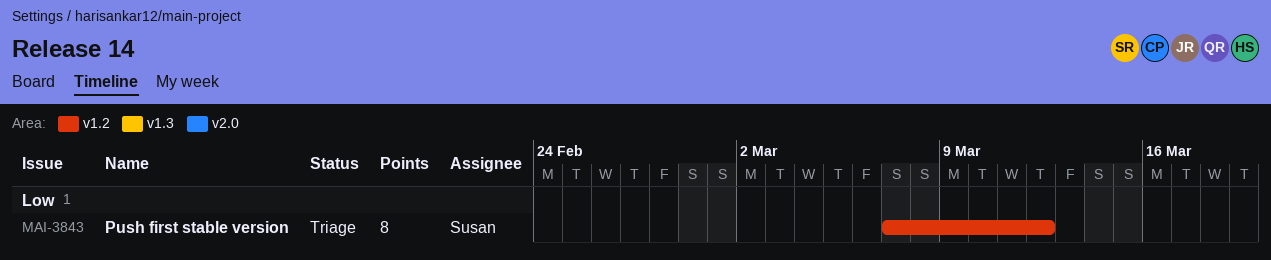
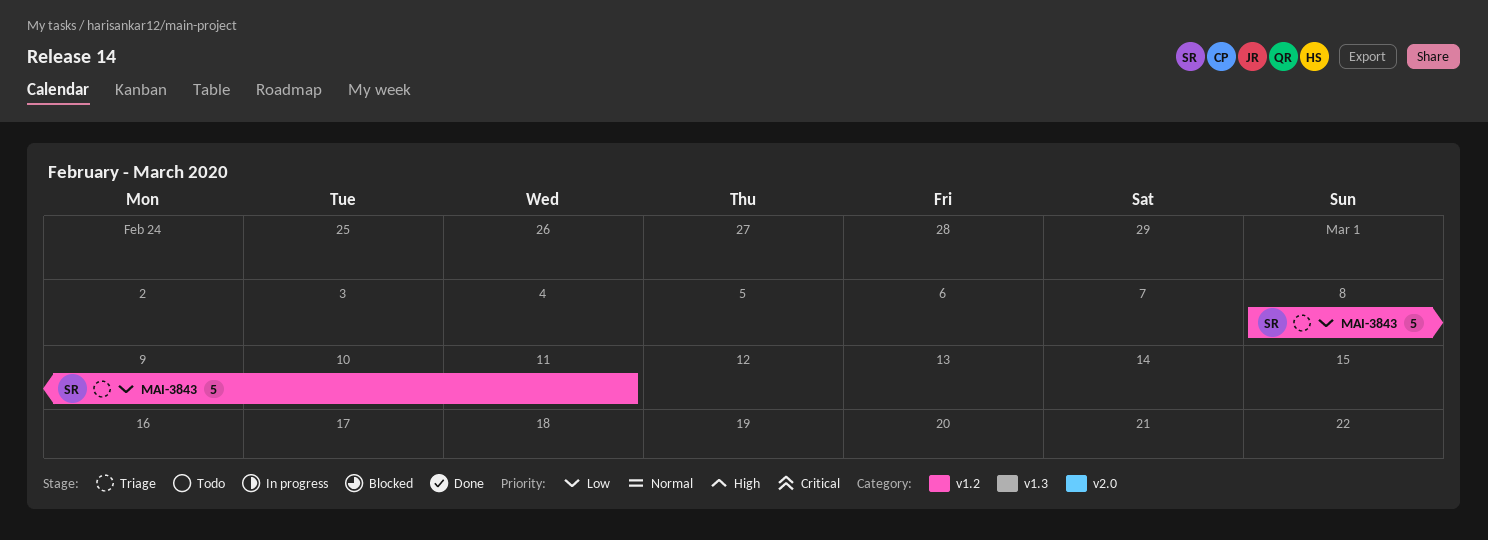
MAI-3843, estimate: 8 -> 5
MAI-3843, start: Mar 7 -> Mar 8
MAI-3843, due: Mar 12 -> Mar 11

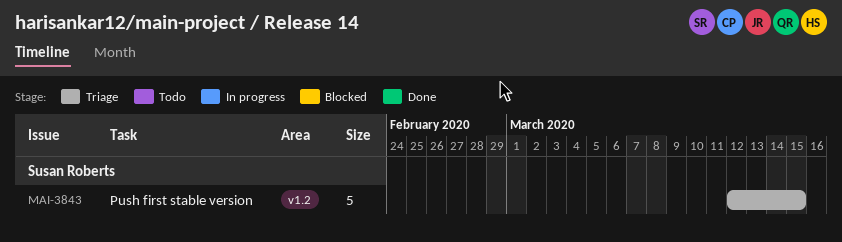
MAI-3843, start: Mar 8 -> Mar 12
MAI-3843, due: Mar 11 -> Mar 15

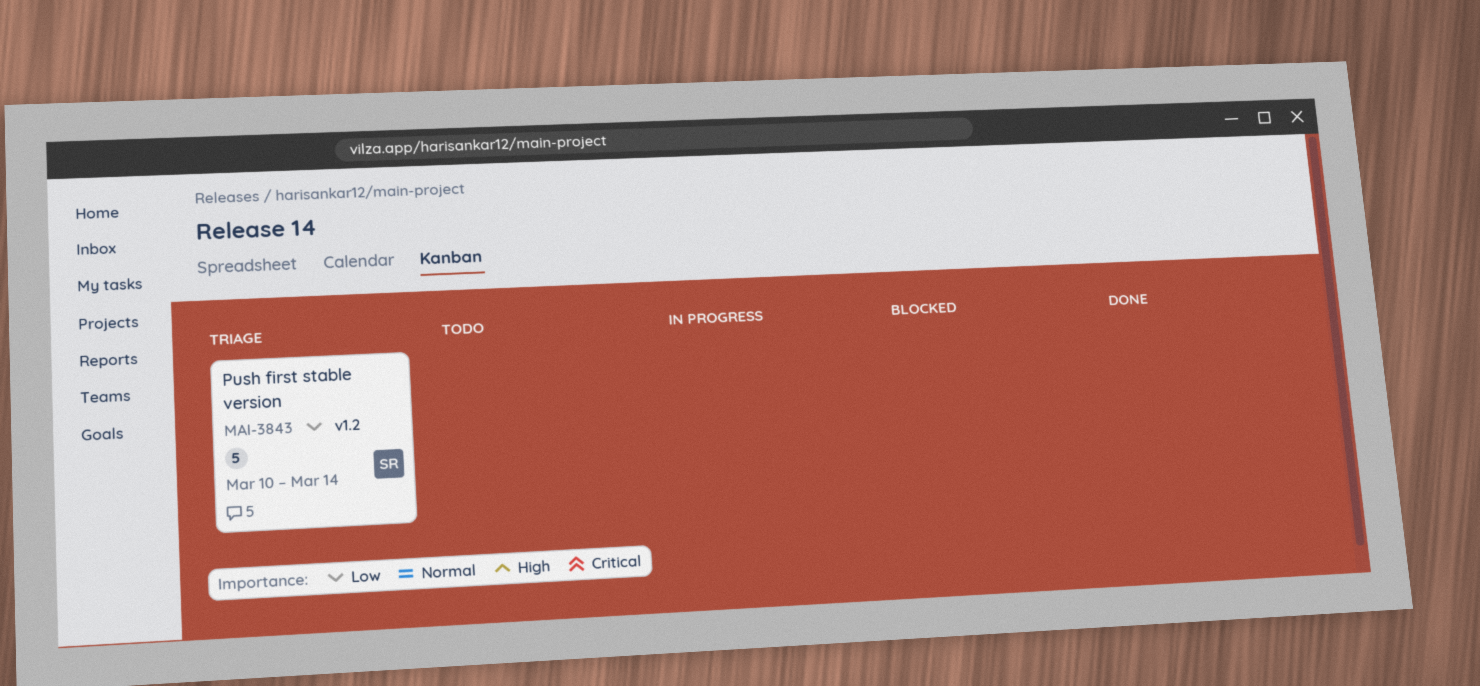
MAI-3843, start: Mar 12 -> Mar 10
MAI-3843, due: Mar 15 -> Mar 14

